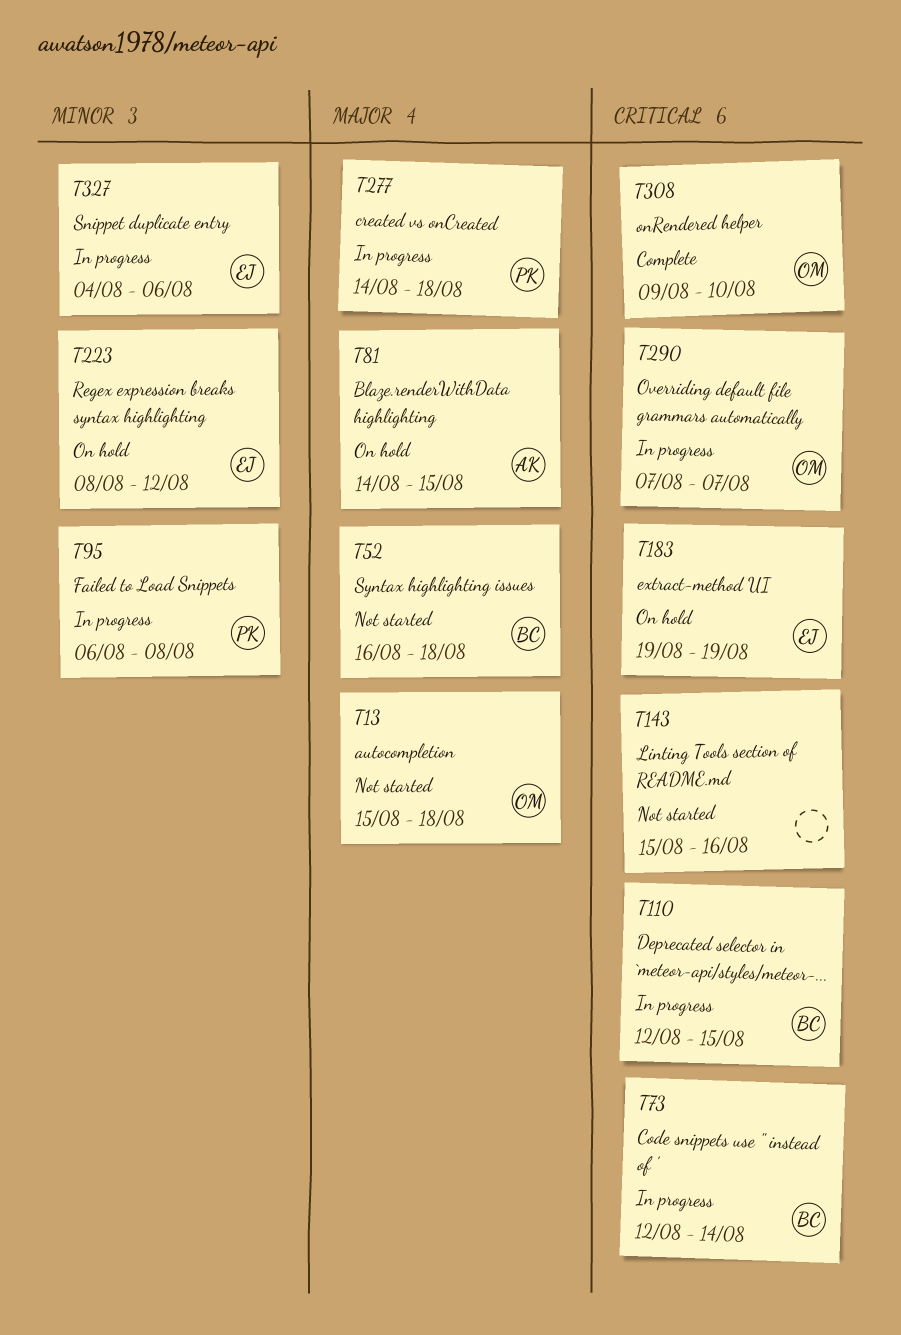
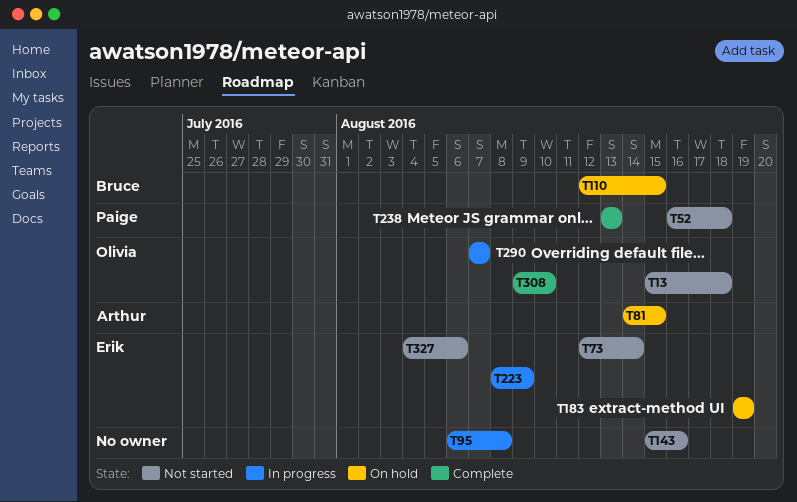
T52, owner: Bruce -> Paige
T73, status: In progress -> Not started
T73, owner: Bruce -> Erik
T95, owner: Paige -> none
T110, status: In progress -> On hold
T223, status: On hold -> In progress
T223, due: Aug 12 -> Aug 9
T238: none -> present
T277: present -> none
T327, status: In progress -> Not started

